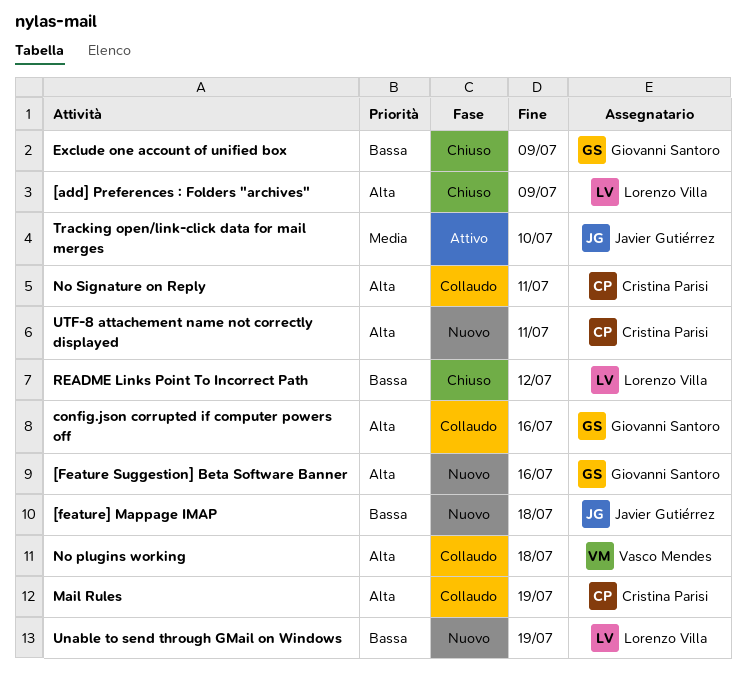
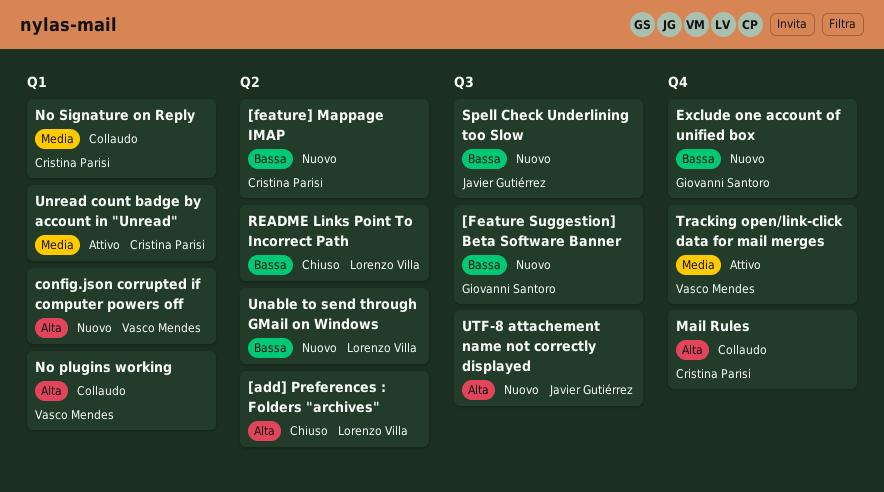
[Feature Suggestion] Beta Software Banner, priority: Alta -> Bassa
[feature] Mappage IMAP, owner: Javier Gutiérrez -> Cristina Parisi
config.json corrupted if computer powers off, status: Collaudo -> Nuovo
config.json corrupted if computer powers off, owner: Giovanni Santoro -> Vasco Mendes
Exclude one account of unified box, status: Chiuso -> Nuovo
No Signature on Reply, priority: Alta -> Media
Spell Check Underlining too Slow: none -> present
Tracking open/link-click data for mail merges, owner: Javier Gutiérrez -> Vasco Mendes
Unread count badge by account in "Unread": none -> present
UTF-8 attachement name not correctly displayed, owner: Cristina Parisi -> Javier Gutiérrez

